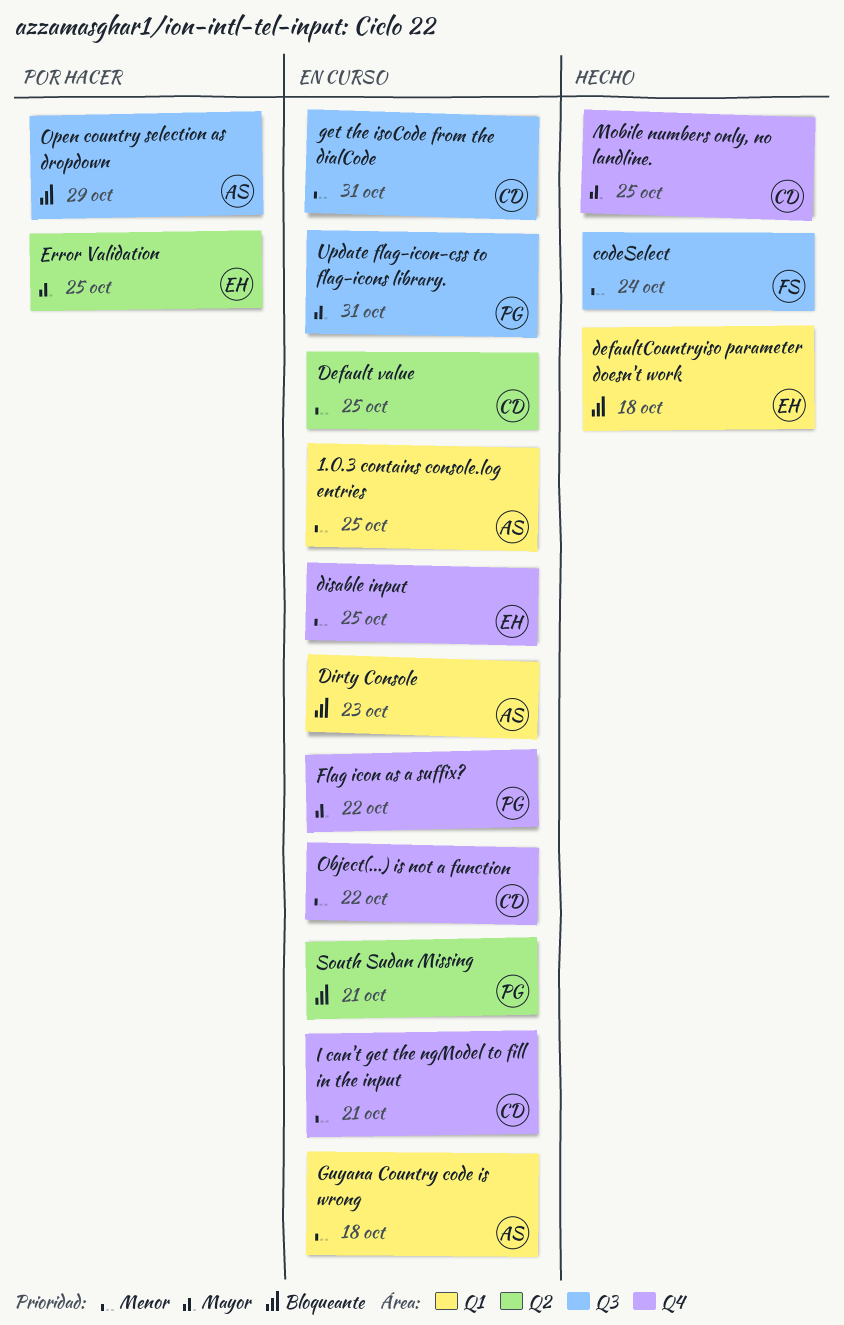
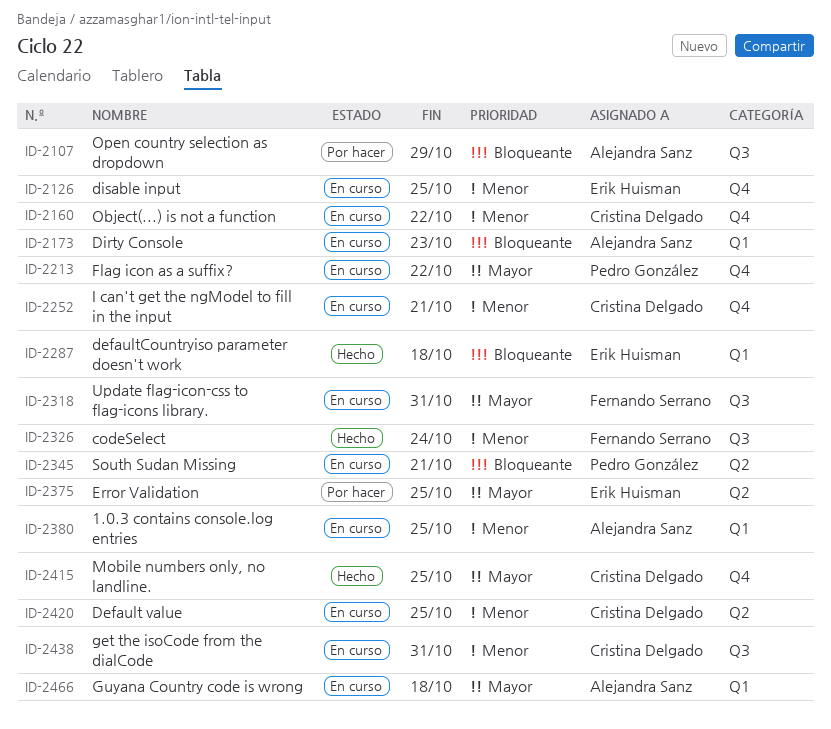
Guyana Country code is wrong, priority: Menor -> Mayor
Update flag-icon-css to flag-icons library., owner: Pedro González -> Fernando Serrano

